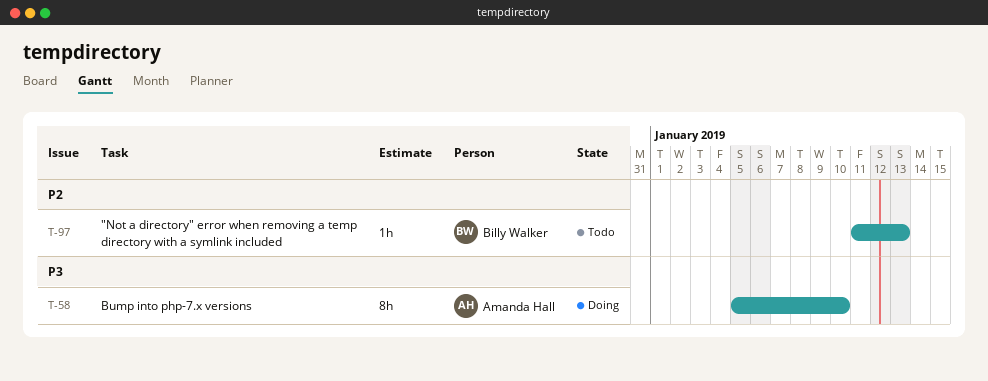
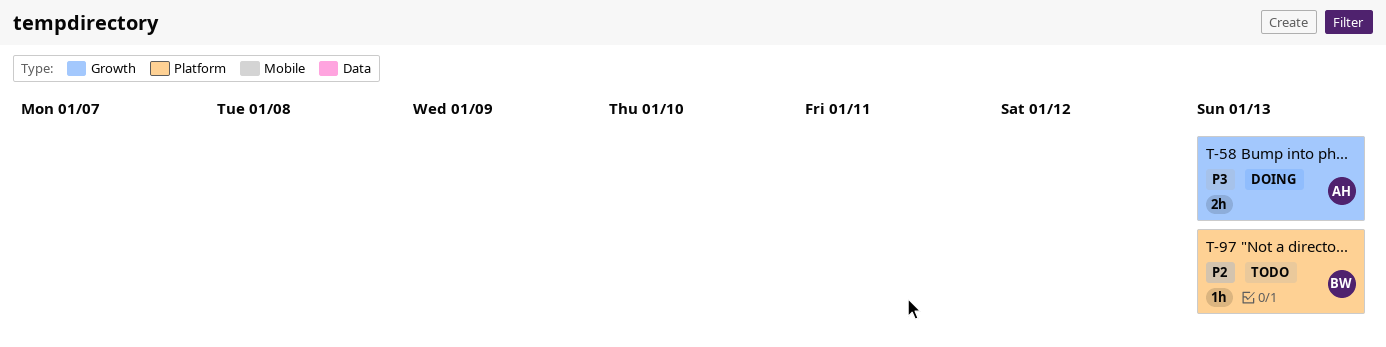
T-58, estimate: 8h -> 2h
T-58, due: Jan 10 -> Jan 13

